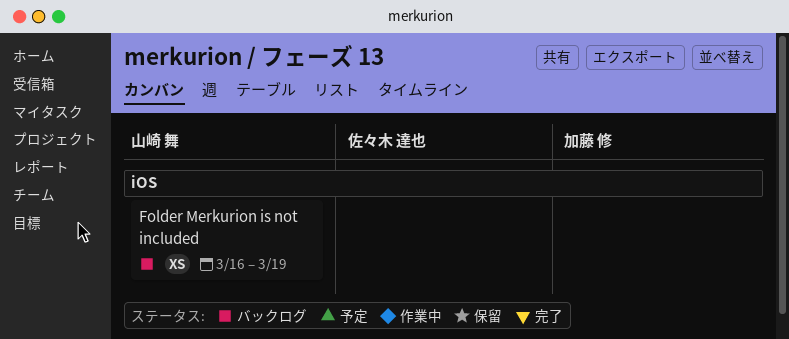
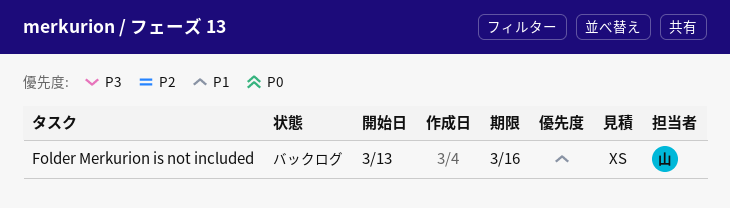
Folder Merkurion is not included, start: Mar 16 -> Mar 13
Folder Merkurion is not included, due: Mar 19 -> Mar 16

